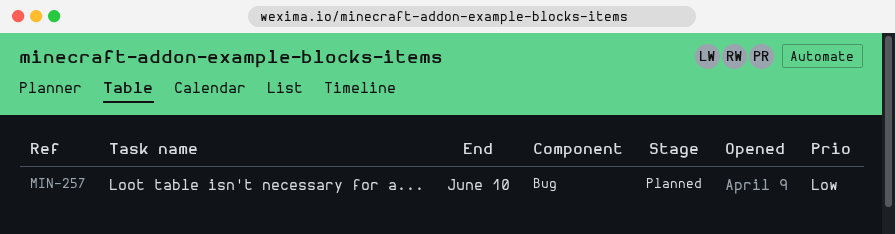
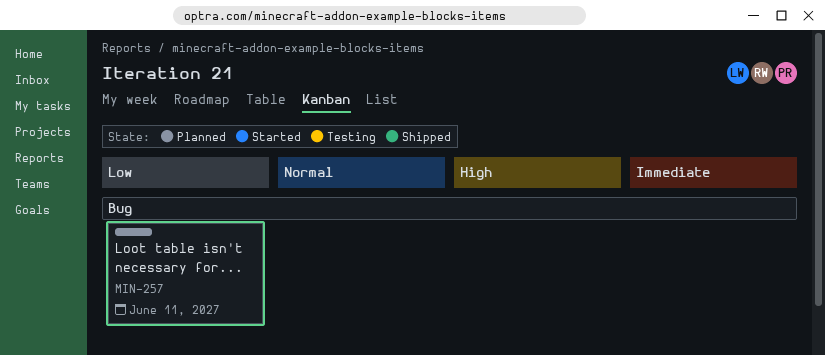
MIN-257, due: Jun 10 -> Jun 11

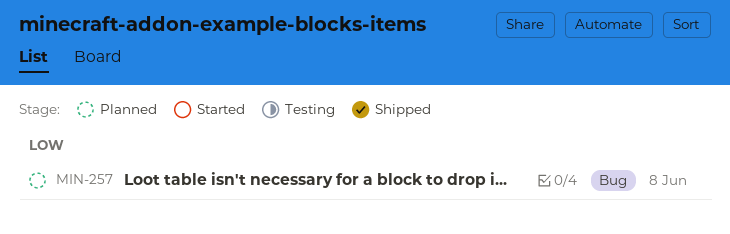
MIN-257, due: Jun 11 -> Jun 8

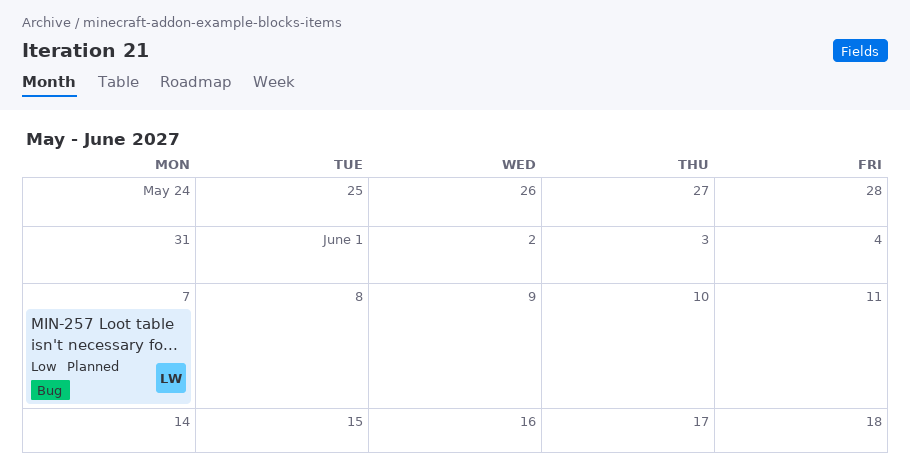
MIN-257, due: Jun 8 -> Jun 7

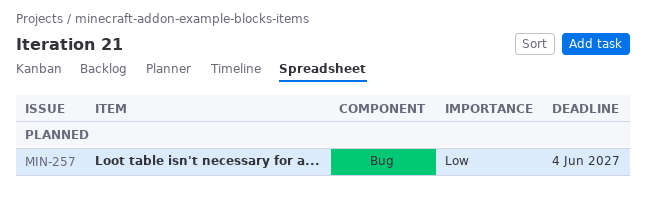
MIN-257, due: Jun 7 -> Jun 4

